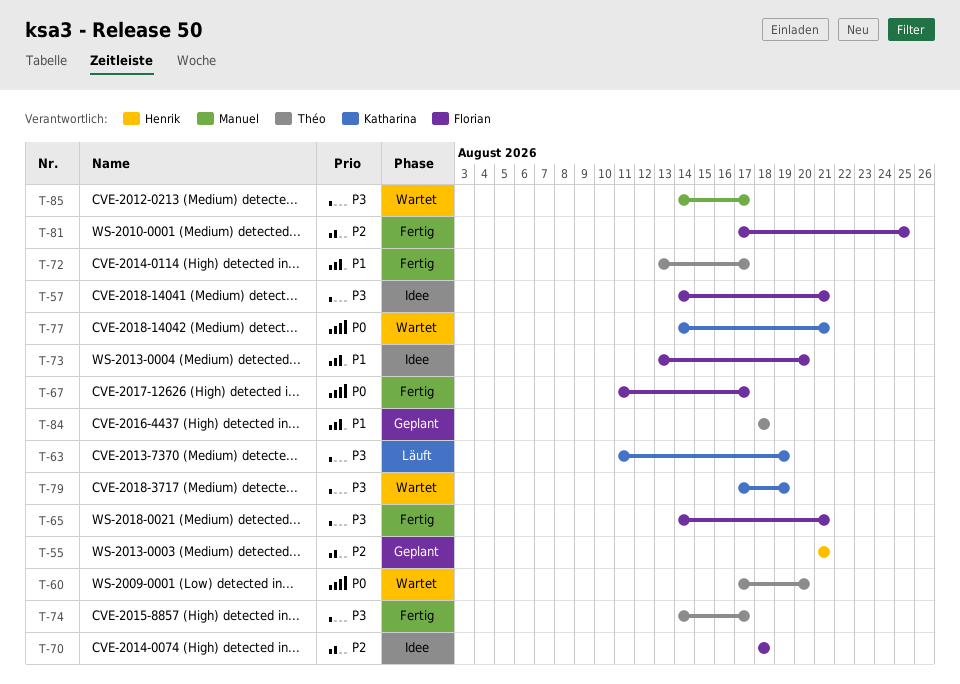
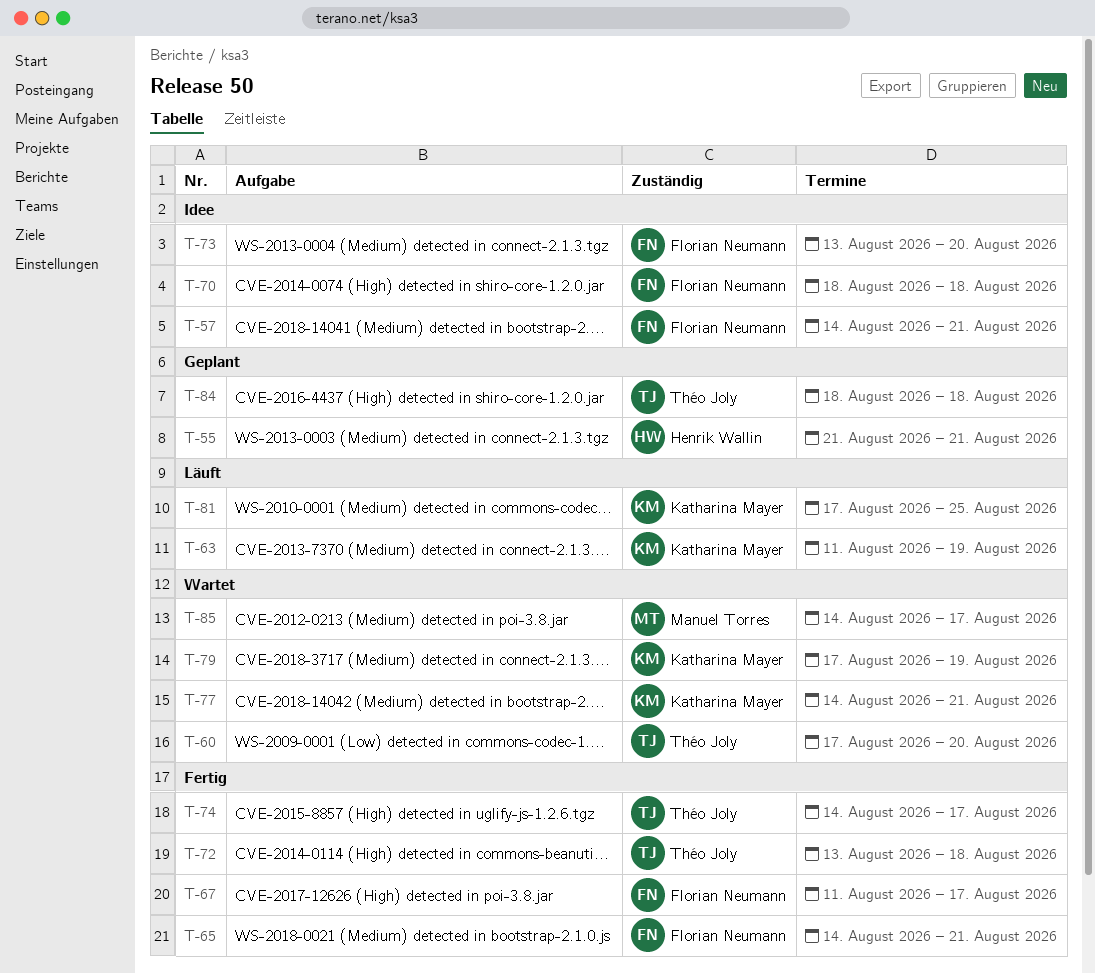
T-72, due: Aug 17 -> Aug 18
T-81, status: Fertig -> Läuft
T-81, owner: Florian Neumann -> Katharina Mayer

